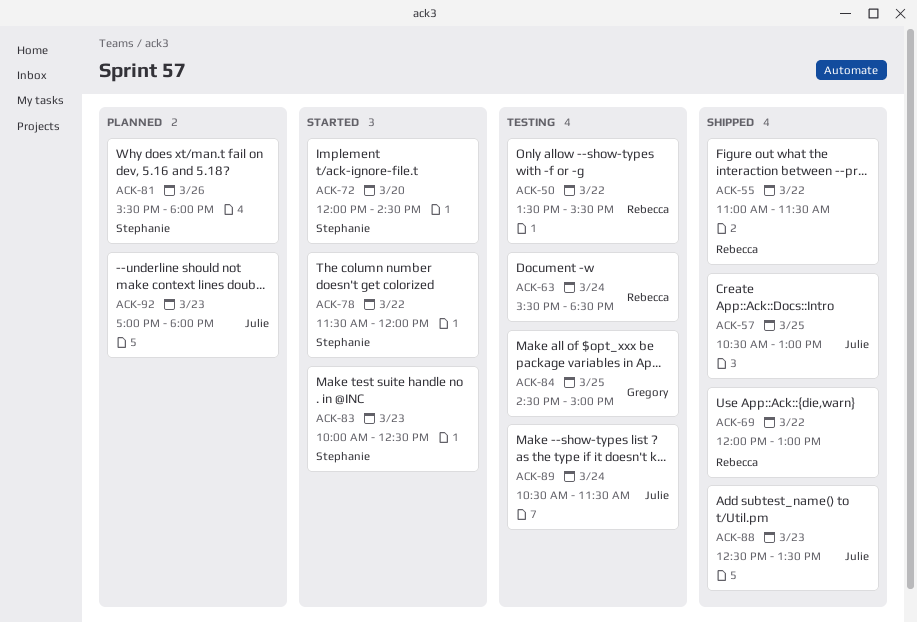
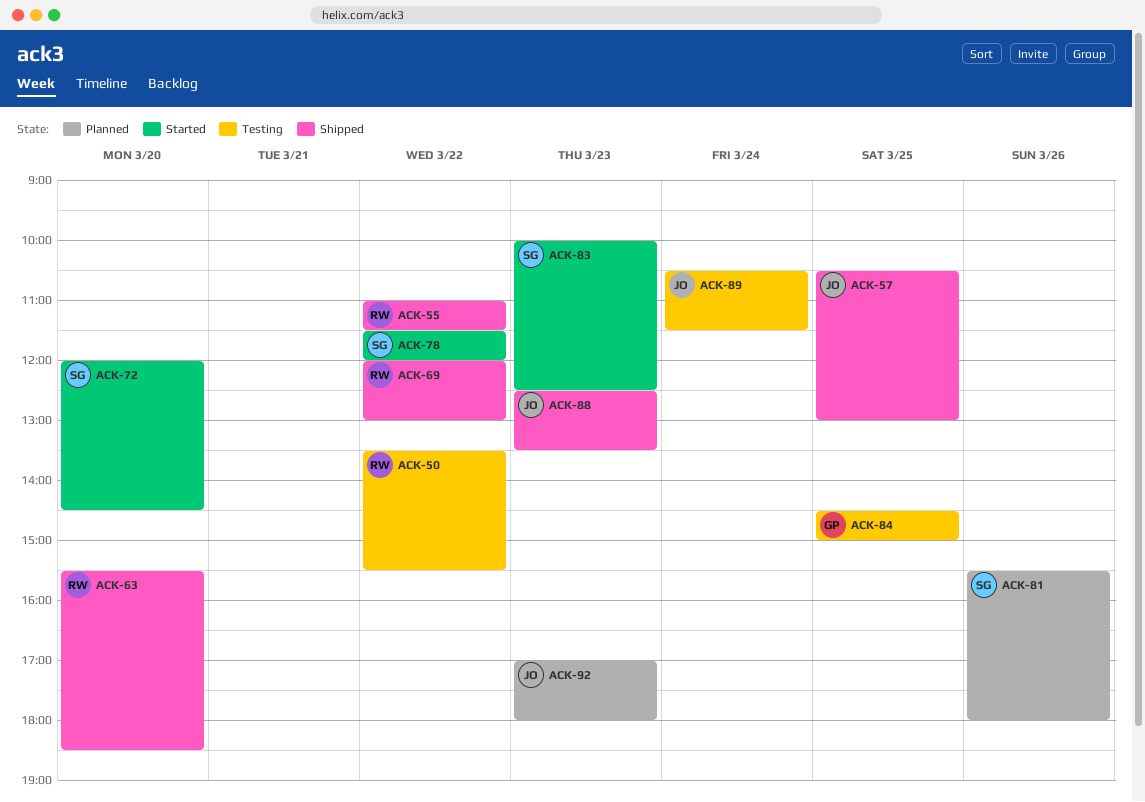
ACK-63, status: Testing -> Shipped
ACK-63, day: Mar 24 -> Mar 20

